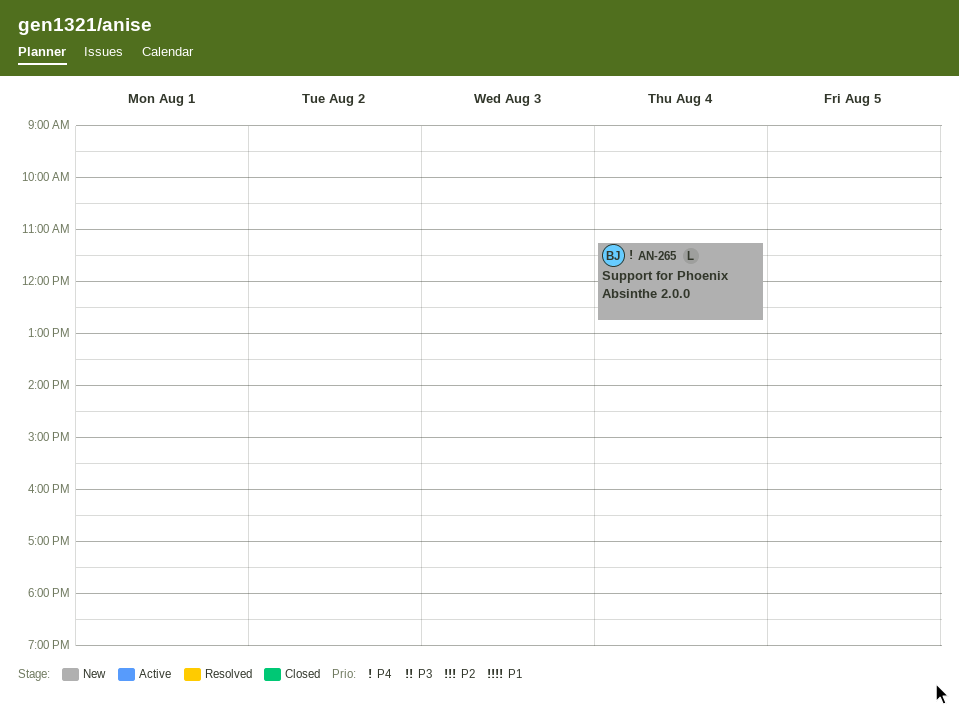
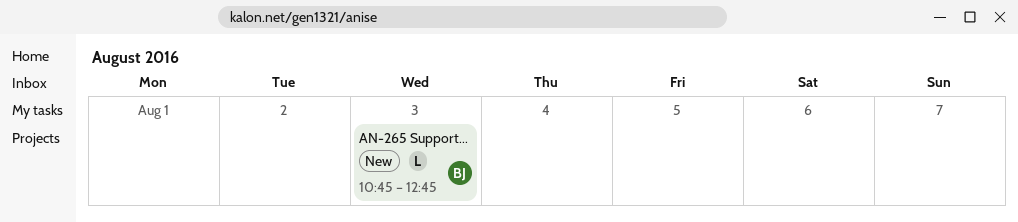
AN-265, day: Aug 4 -> Aug 3
AN-265, begins: 11:15 -> 10:45

